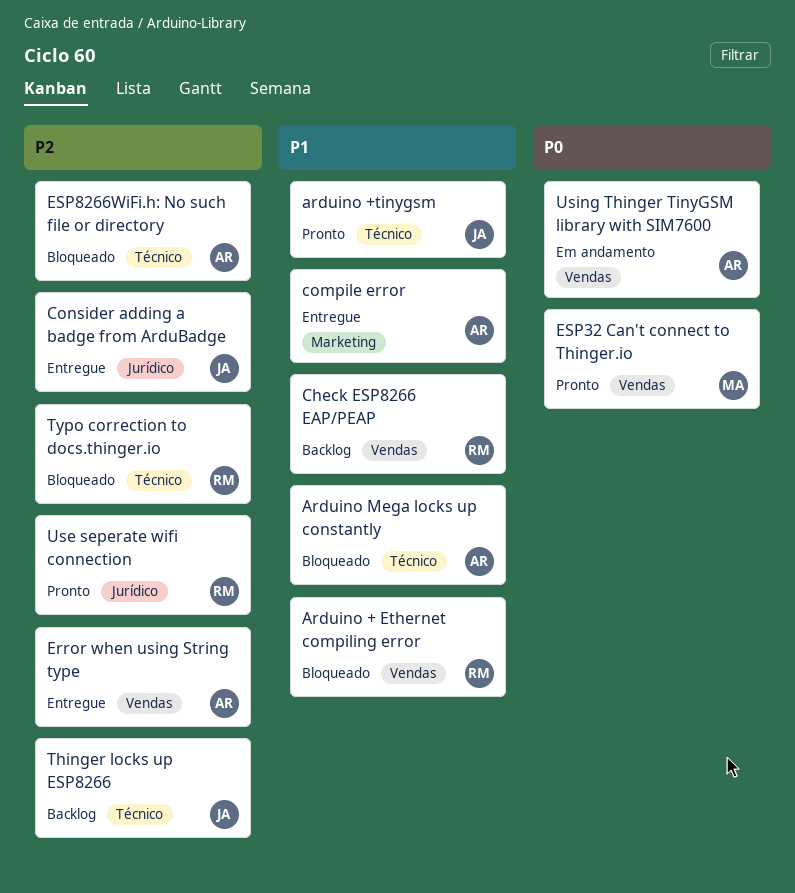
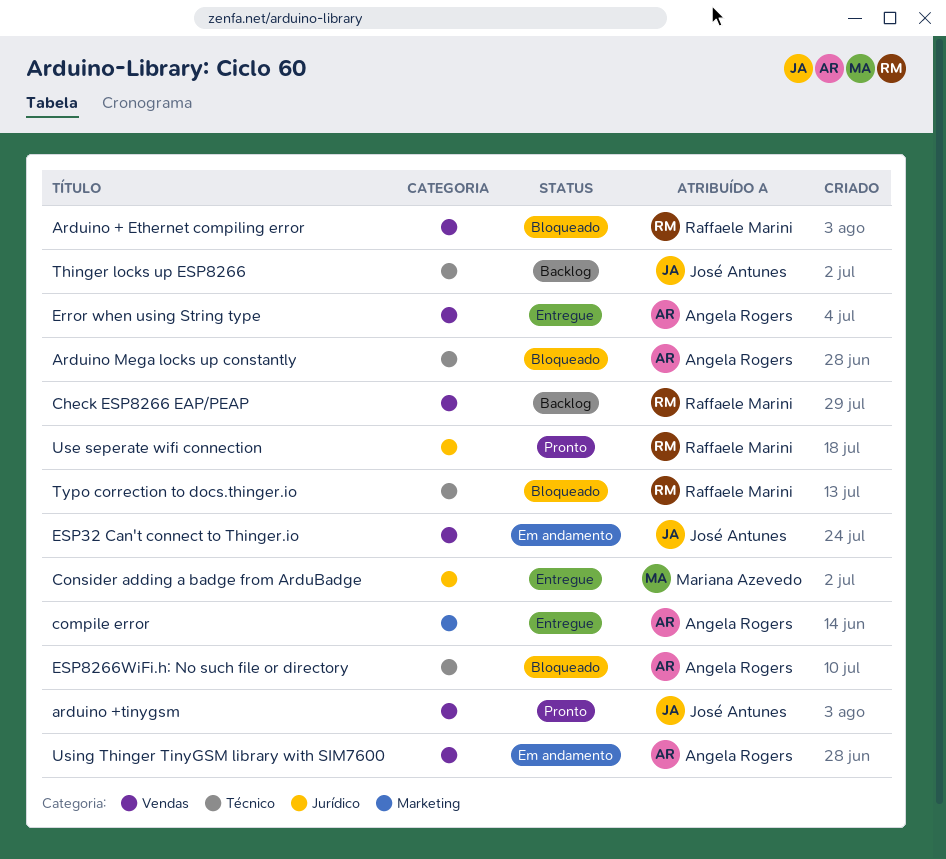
arduino +tinygsm, label: Técnico -> Vendas
Consider adding a badge from ArduBadge, owner: José Antunes -> Mariana Azevedo
ESP32 Can't connect to Thinger.io, status: Pronto -> Em andamento
ESP32 Can't connect to Thinger.io, owner: Mariana Azevedo -> José Antunes

